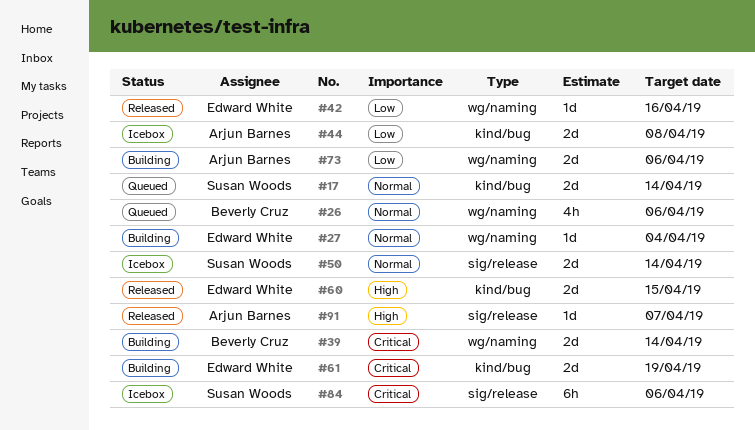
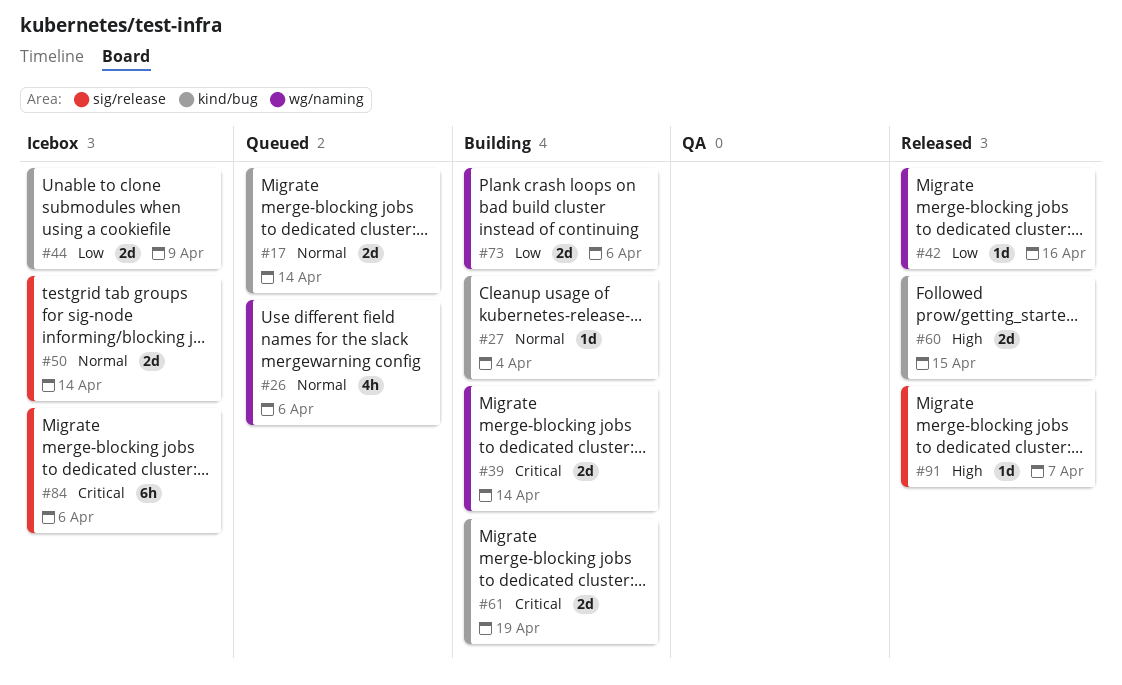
#27, label: wg/naming -> kind/bug
#44, due: Apr 8 -> Apr 9

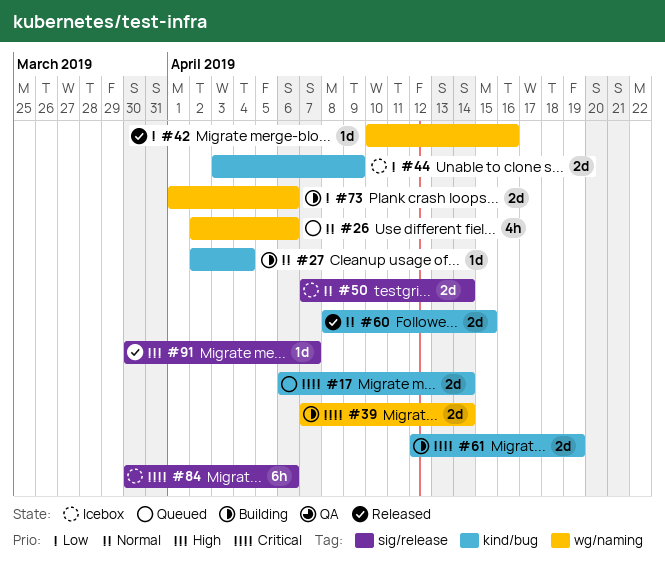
#17, priority: Normal -> Critical
#60, priority: High -> Normal

